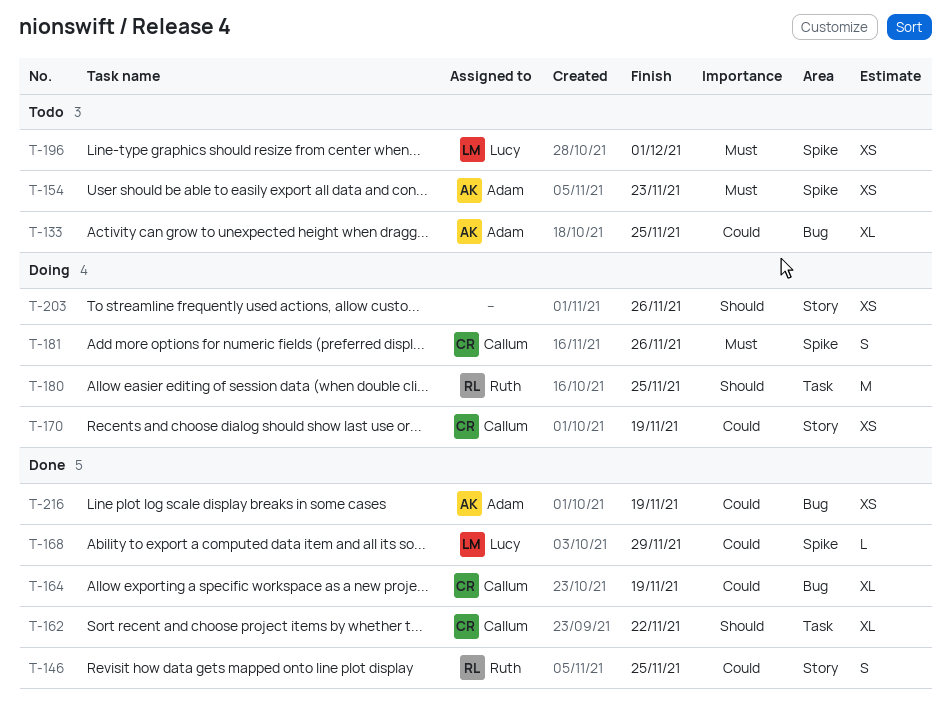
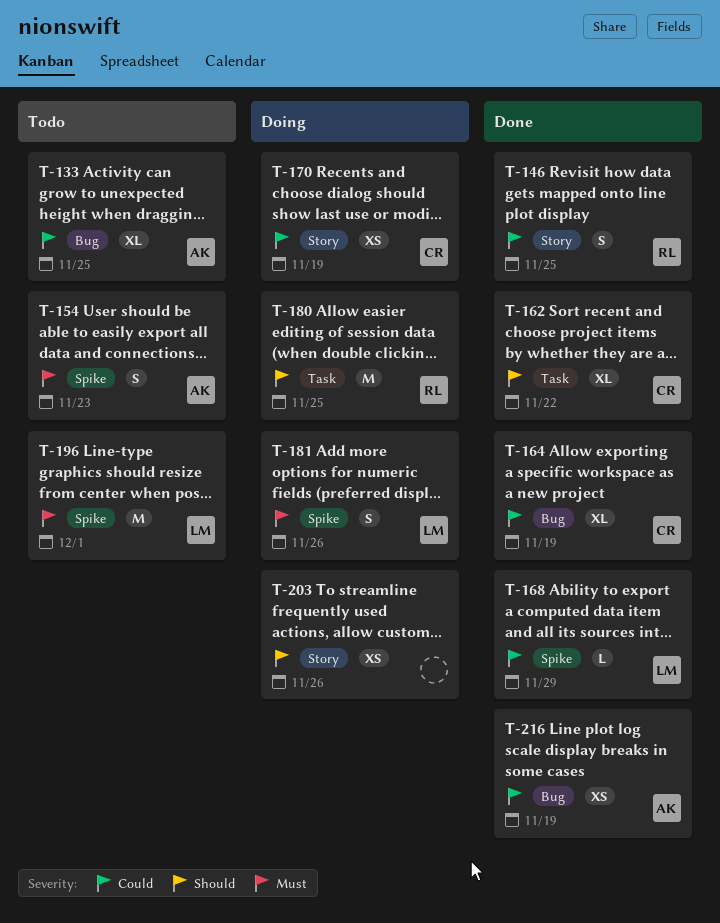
T-154, estimate: XS -> S
T-181, owner: Callum -> Lucy
T-196, estimate: XS -> M

